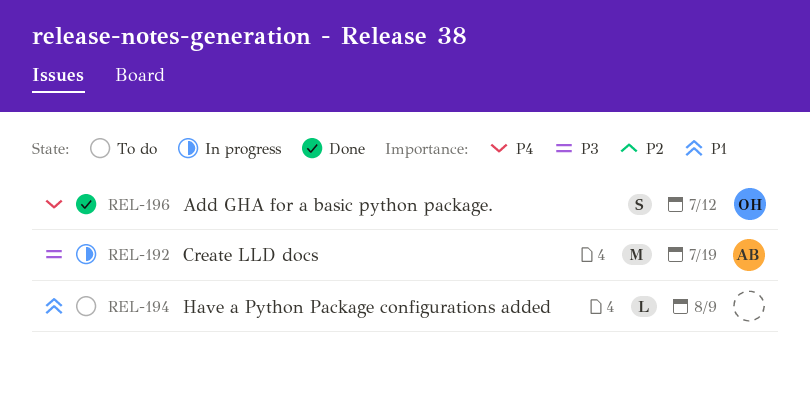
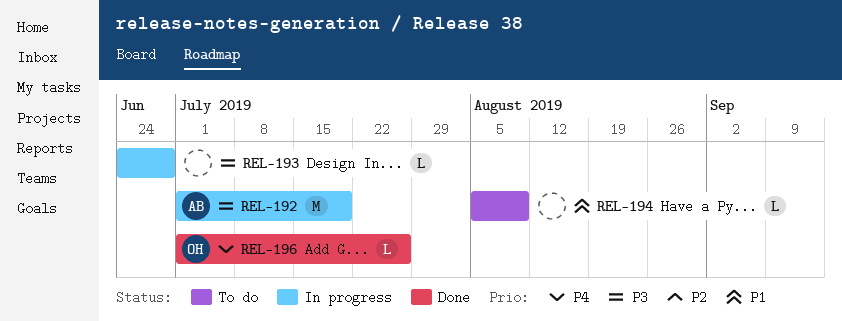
REL-193: none -> present
REL-196, estimate: S -> L
REL-196, due: Jul 12 -> Jul 26

